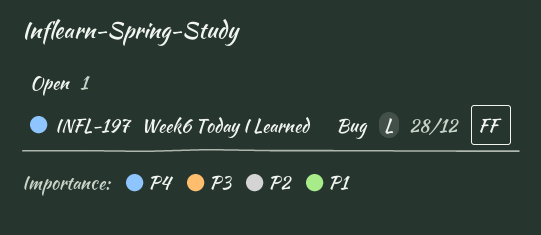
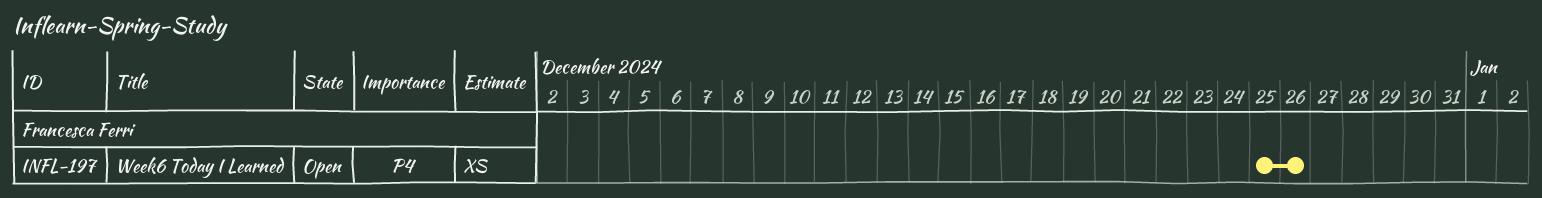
INFL-197, estimate: L -> XS
INFL-197, due: Dec 28 -> Dec 26

